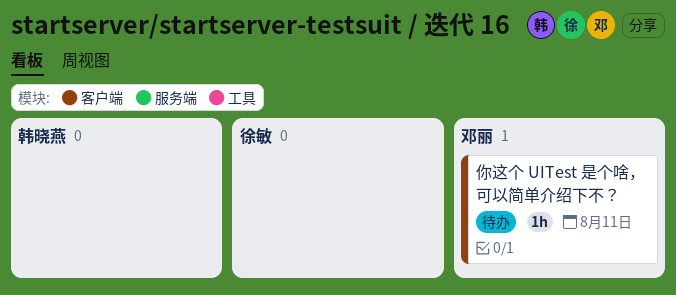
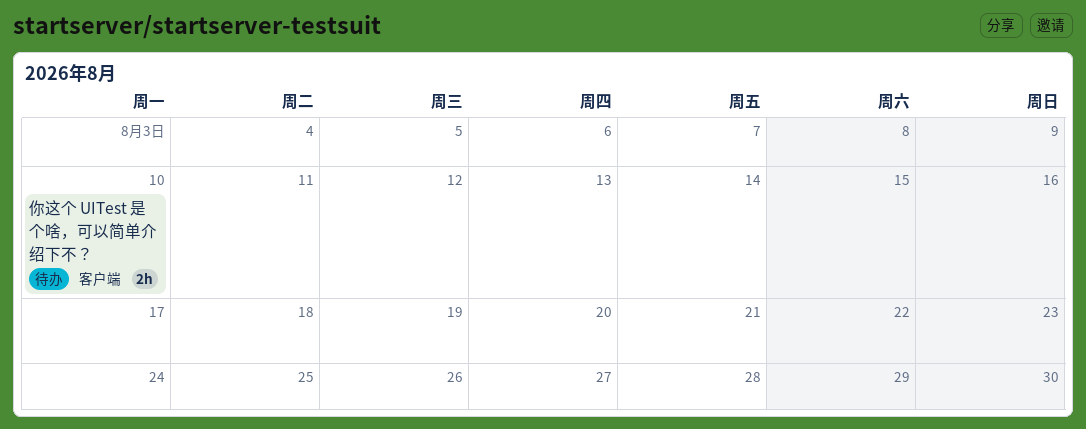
你这个 UITest 是个啥，可以简单介绍下不？, estimate: 1h -> 2h
你这个 UITest 是个啥，可以简单介绍下不？, due: Aug 11 -> Aug 10

